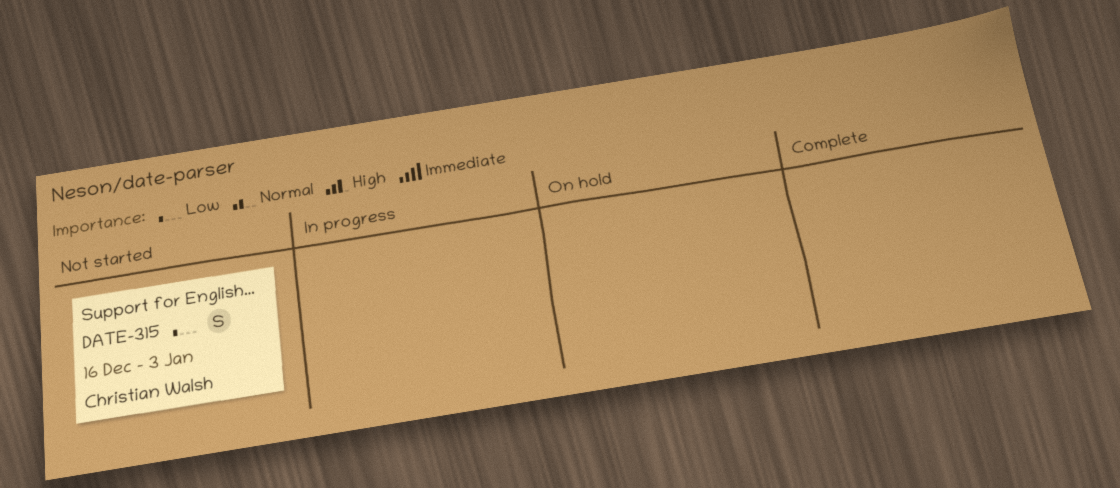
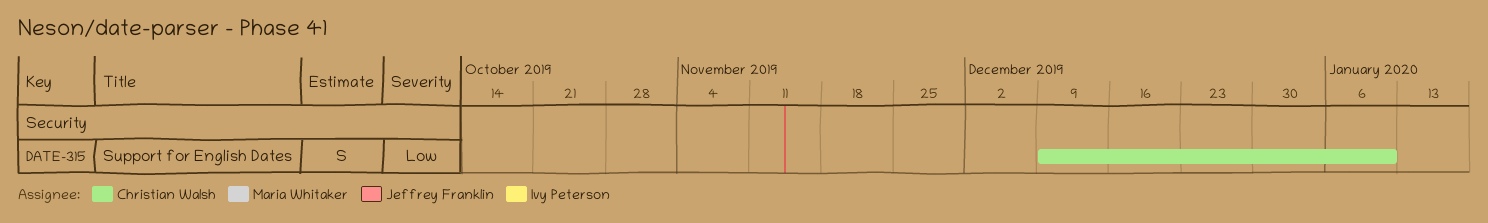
DATE-315, start: Dec 16 -> Dec 9
DATE-315, due: Jan 3 -> Jan 10

